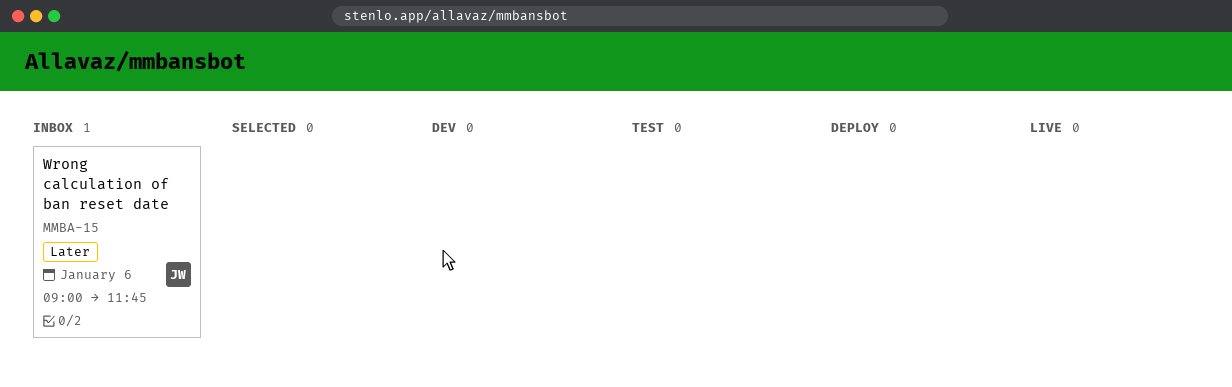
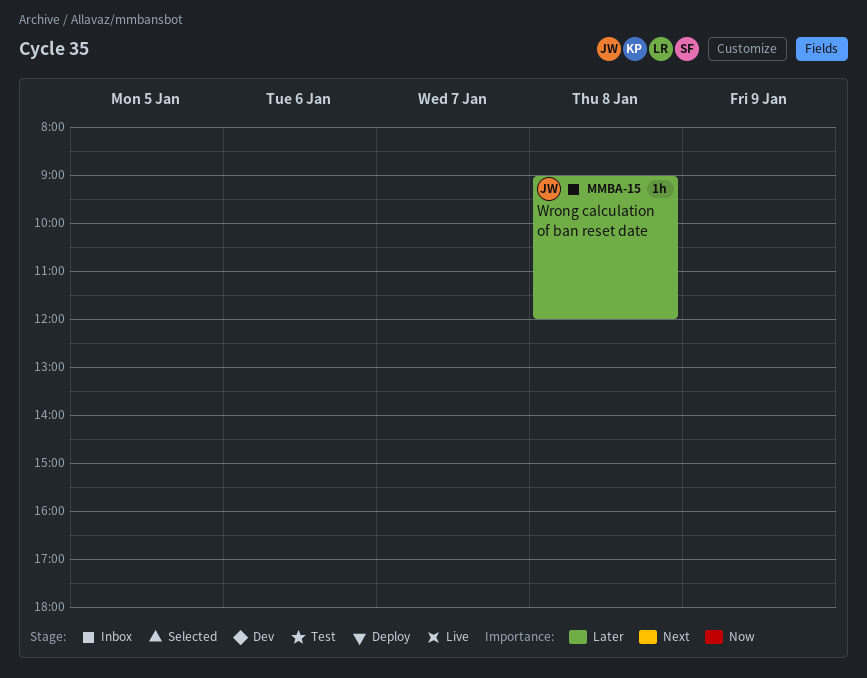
MMBA-15, day: Jan 6 -> Jan 8
MMBA-15, ends: 11:45 -> 12:00

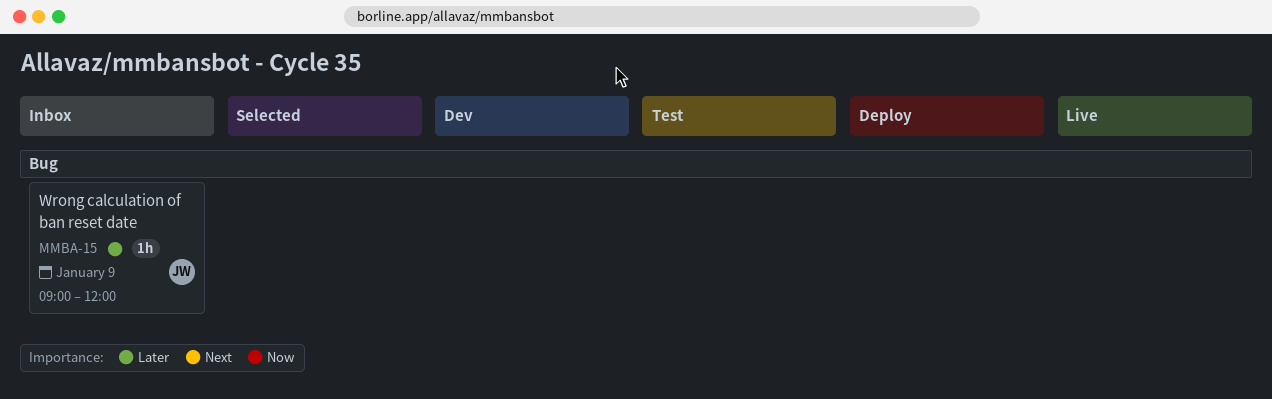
MMBA-15, day: Jan 8 -> Jan 9

